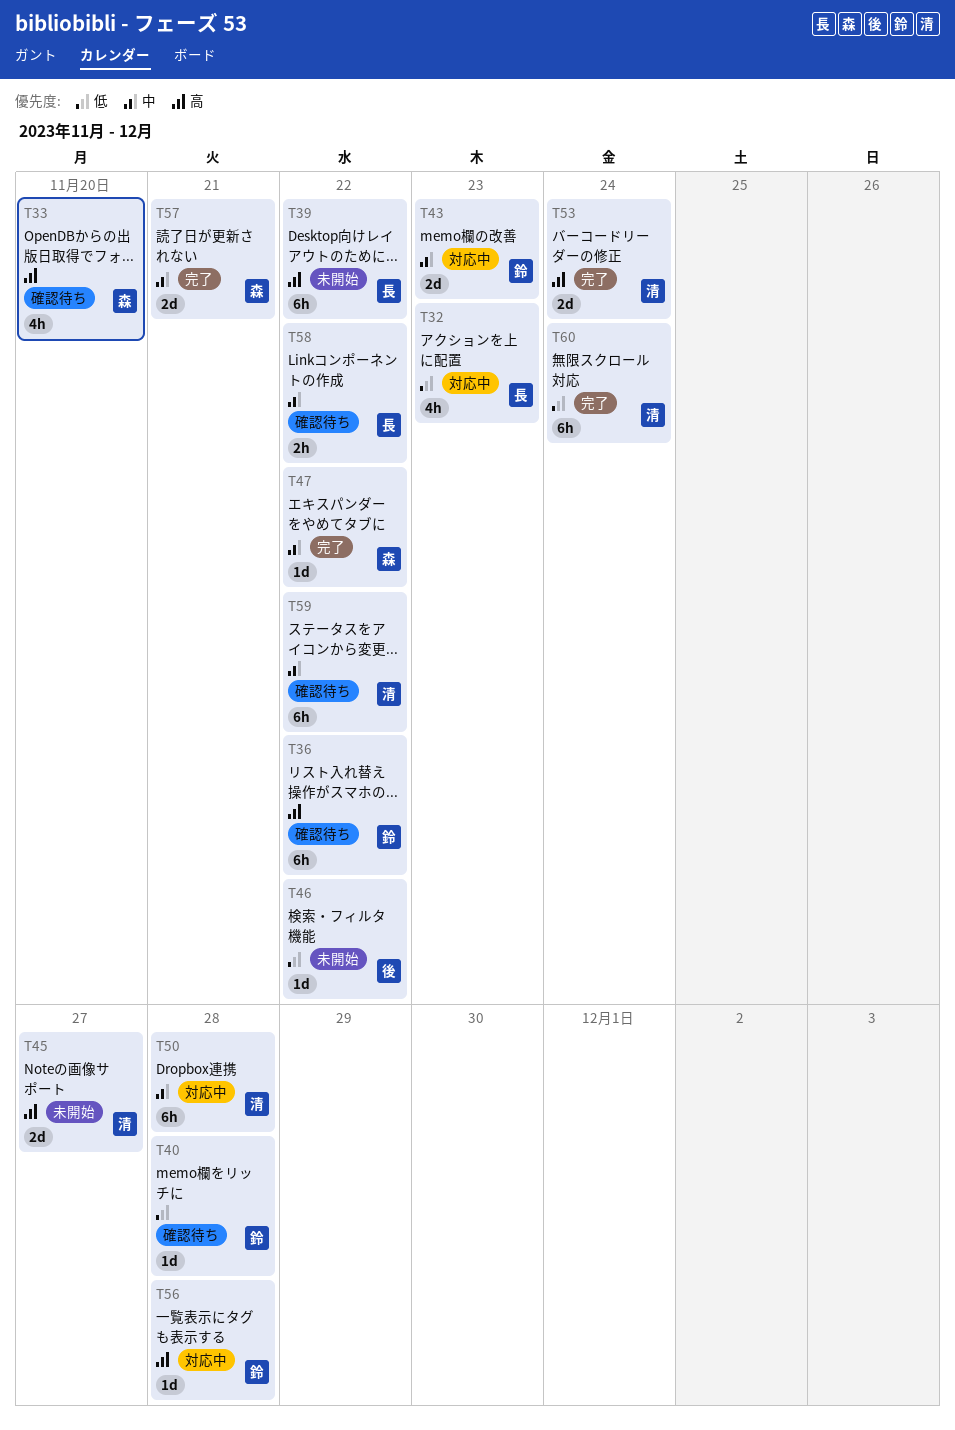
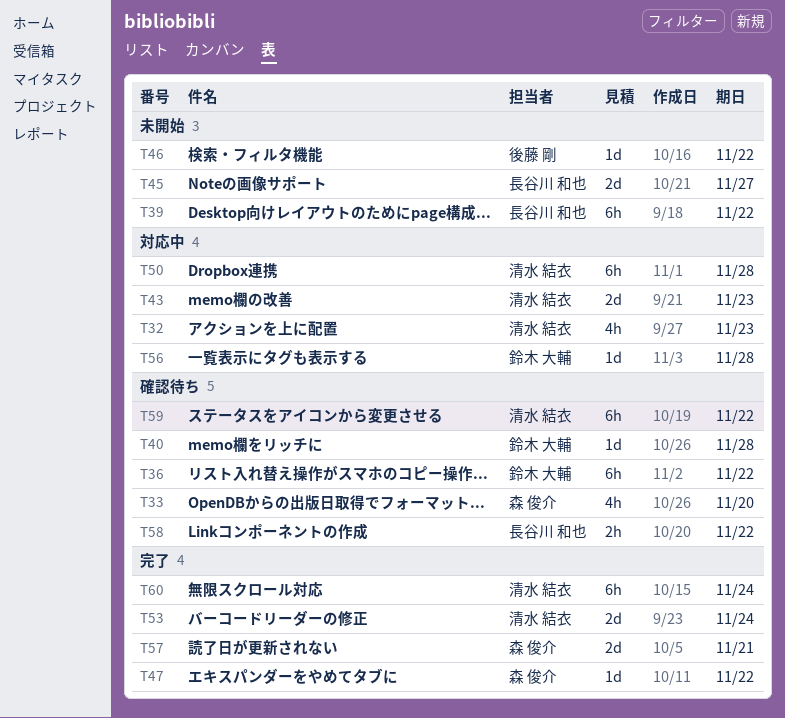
T32, owner: 長谷川 和也 -> 清水 結衣
T43, owner: 鈴木 大輔 -> 清水 結衣
T45, owner: 清水 結衣 -> 長谷川 和也

